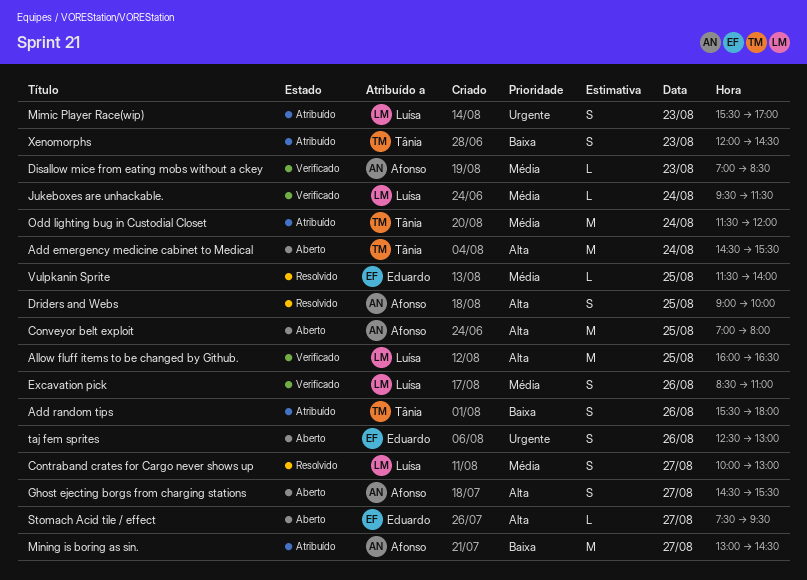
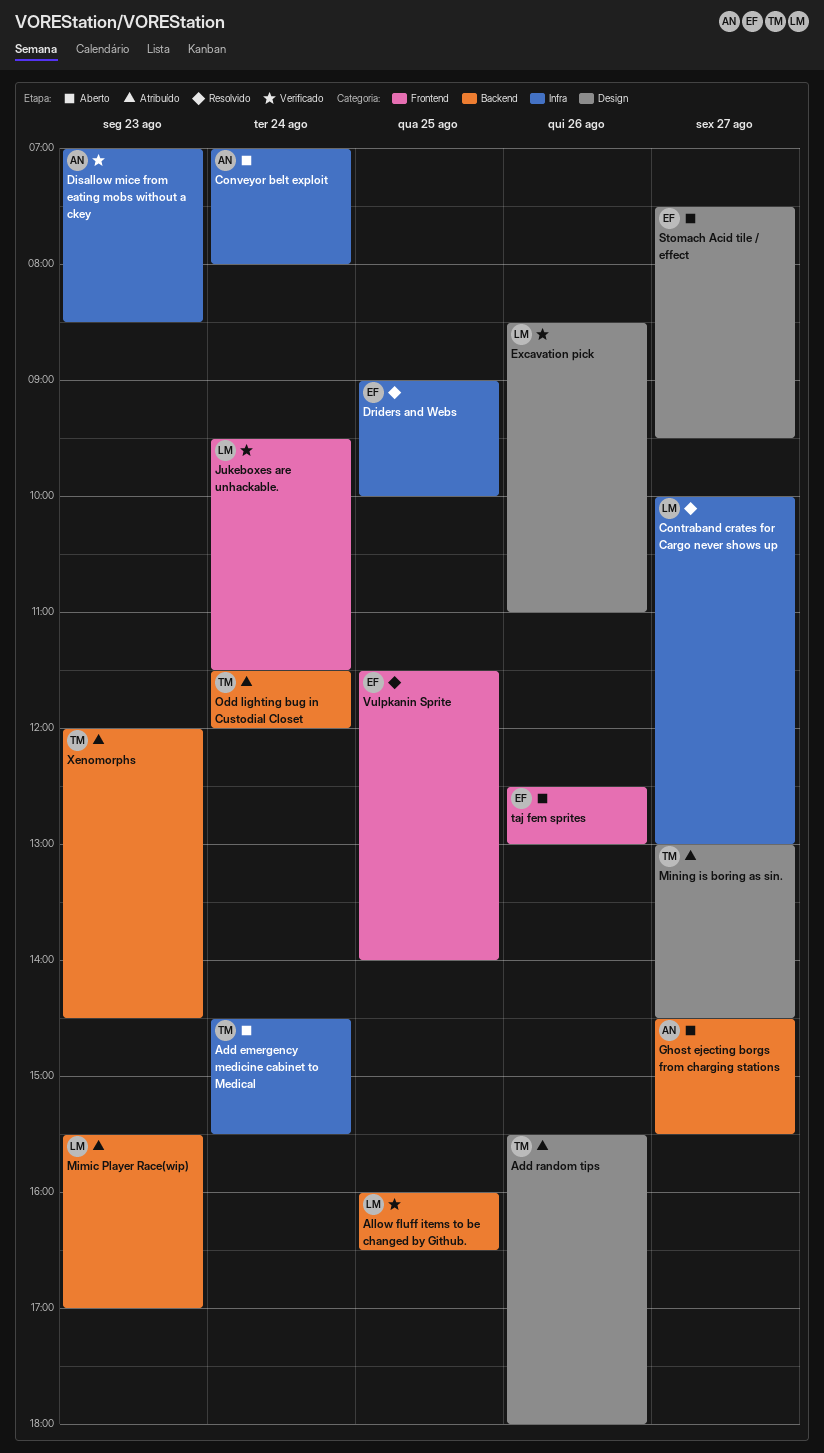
Conveyor belt exploit, day: Aug 25 -> Aug 24
Driders and Webs, owner: Afonso -> Eduardo
Mining is boring as sin., owner: Afonso -> Tânia

